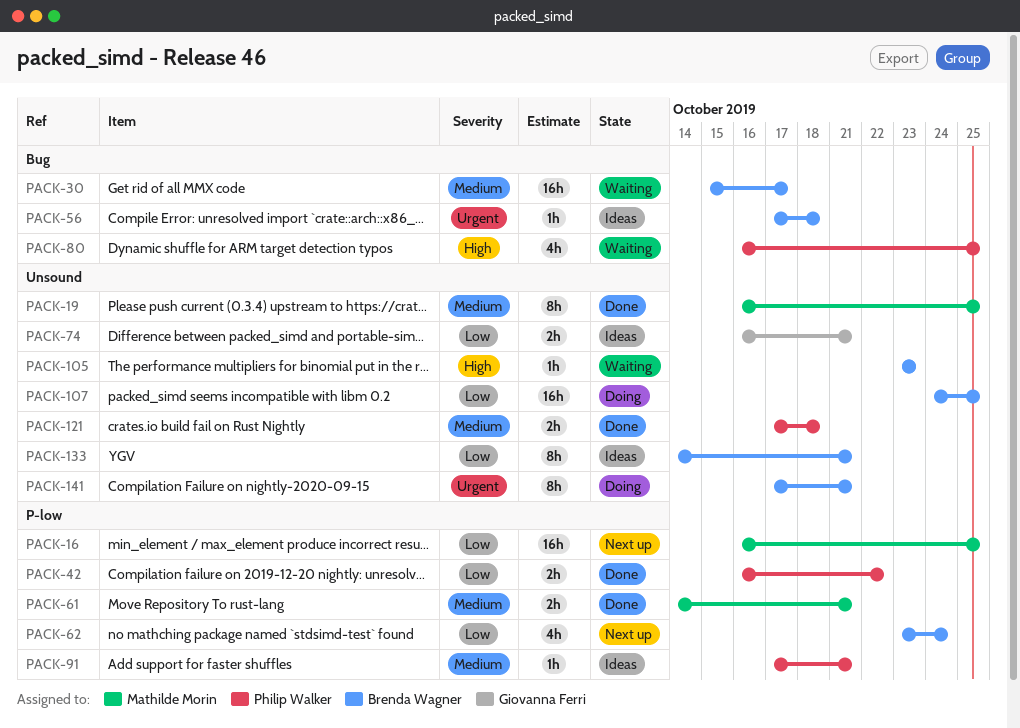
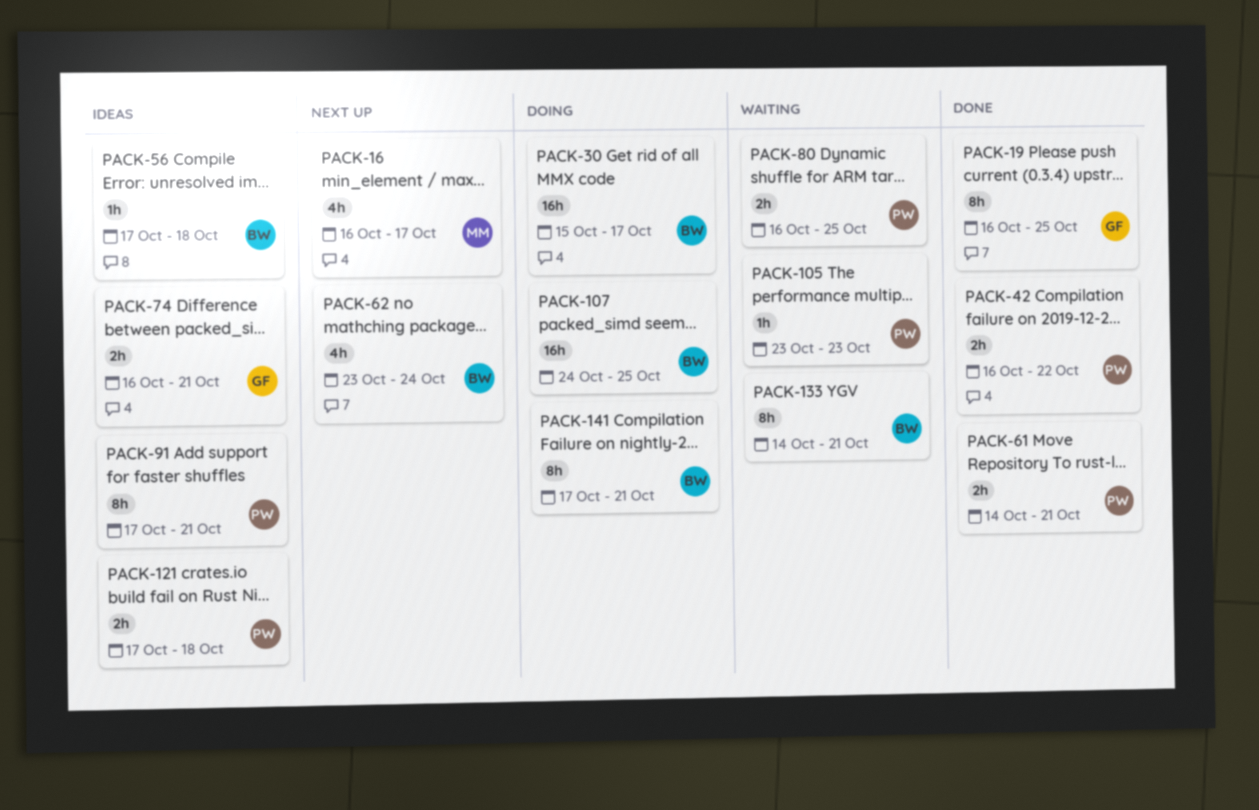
PACK-16, estimate: 16h -> 4h
PACK-16, due: Oct 25 -> Oct 17
PACK-19, owner: Mathilde Morin -> Giovanna Ferri
PACK-30, status: Waiting -> Doing
PACK-61, owner: Mathilde Morin -> Philip Walker
PACK-80, estimate: 4h -> 2h
PACK-91, estimate: 1h -> 8h
PACK-105, owner: Brenda Wagner -> Philip Walker
PACK-121, status: Done -> Ideas
PACK-133, status: Ideas -> Waiting

